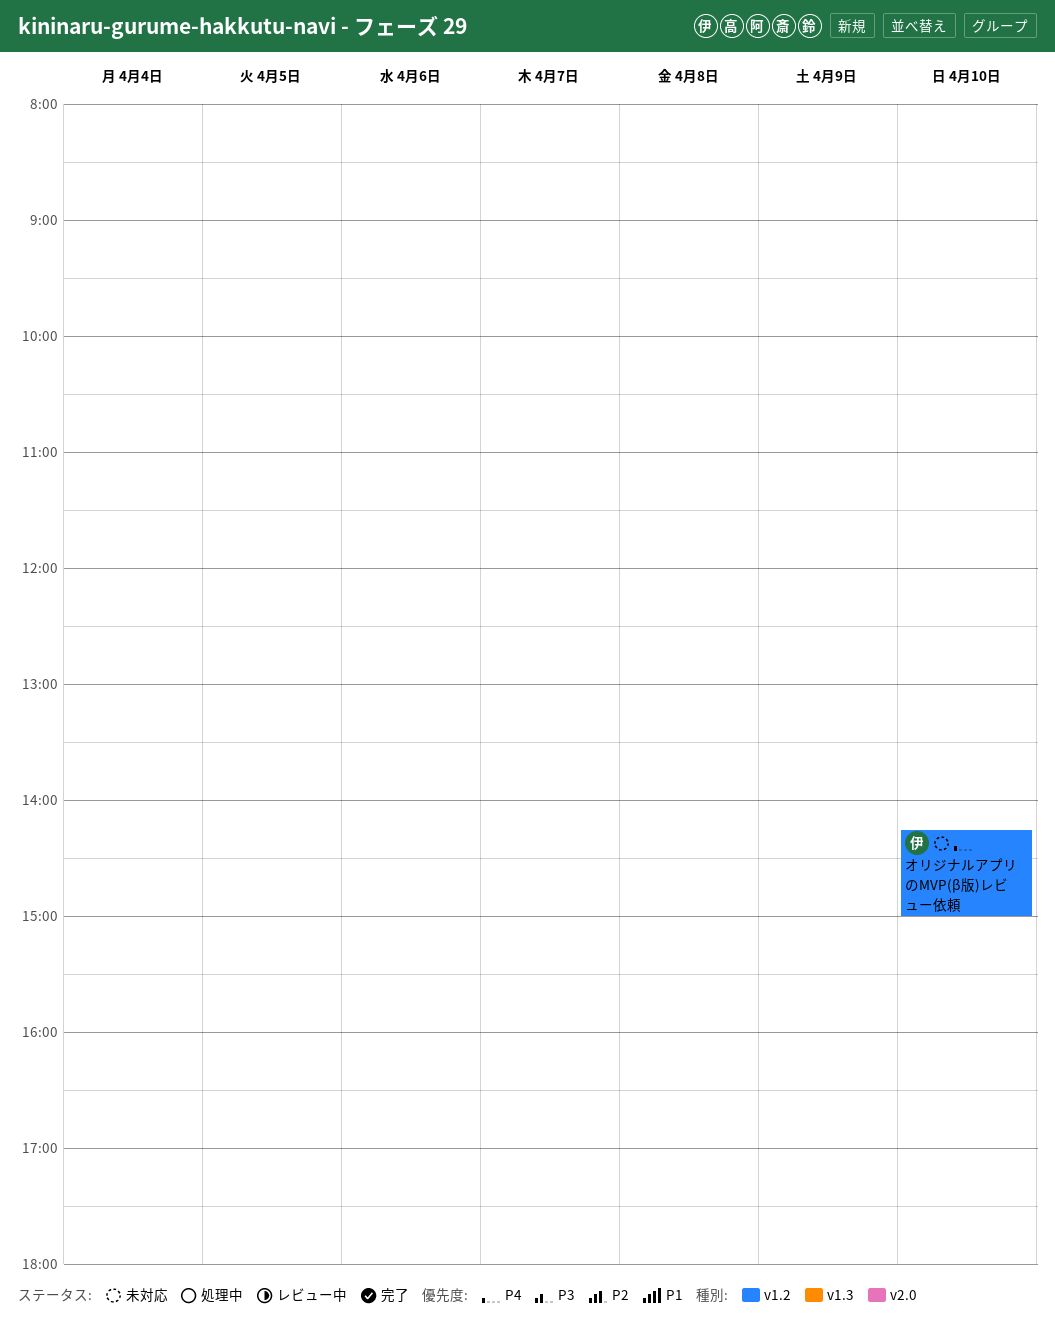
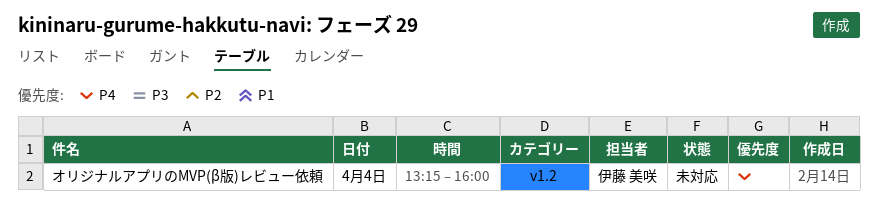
オリジナルアプリのMVP(β版)レビュー依頼, day: Apr 10 -> Apr 4
オリジナルアプリのMVP(β版)レビュー依頼, begins: 14:15 -> 13:15
オリジナルアプリのMVP(β版)レビュー依頼, ends: 15:00 -> 16:00

